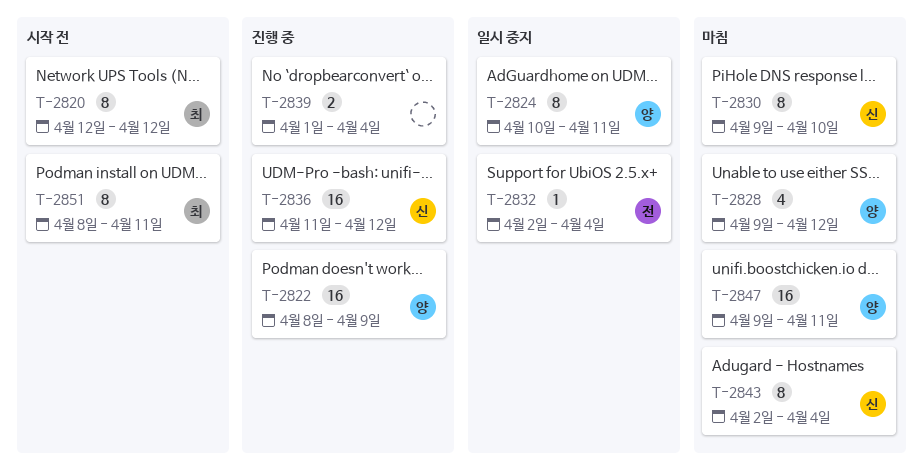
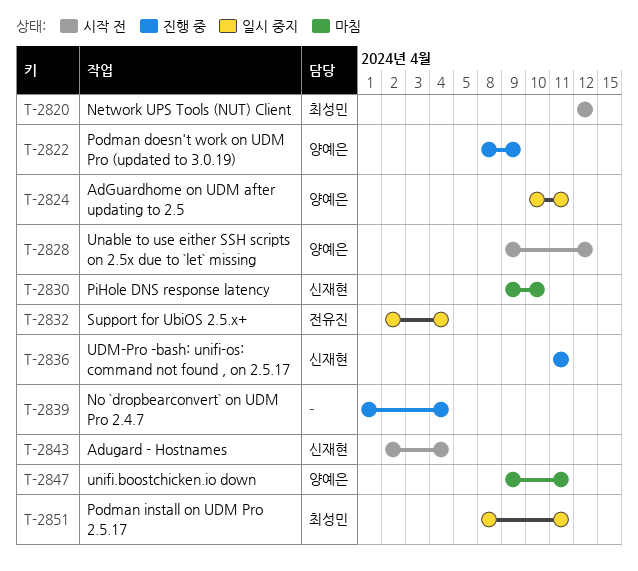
T-2828, status: 마침 -> 시작 전
T-2836, due: Apr 12 -> Apr 11
T-2843, status: 마침 -> 시작 전
T-2851, status: 시작 전 -> 일시 중지

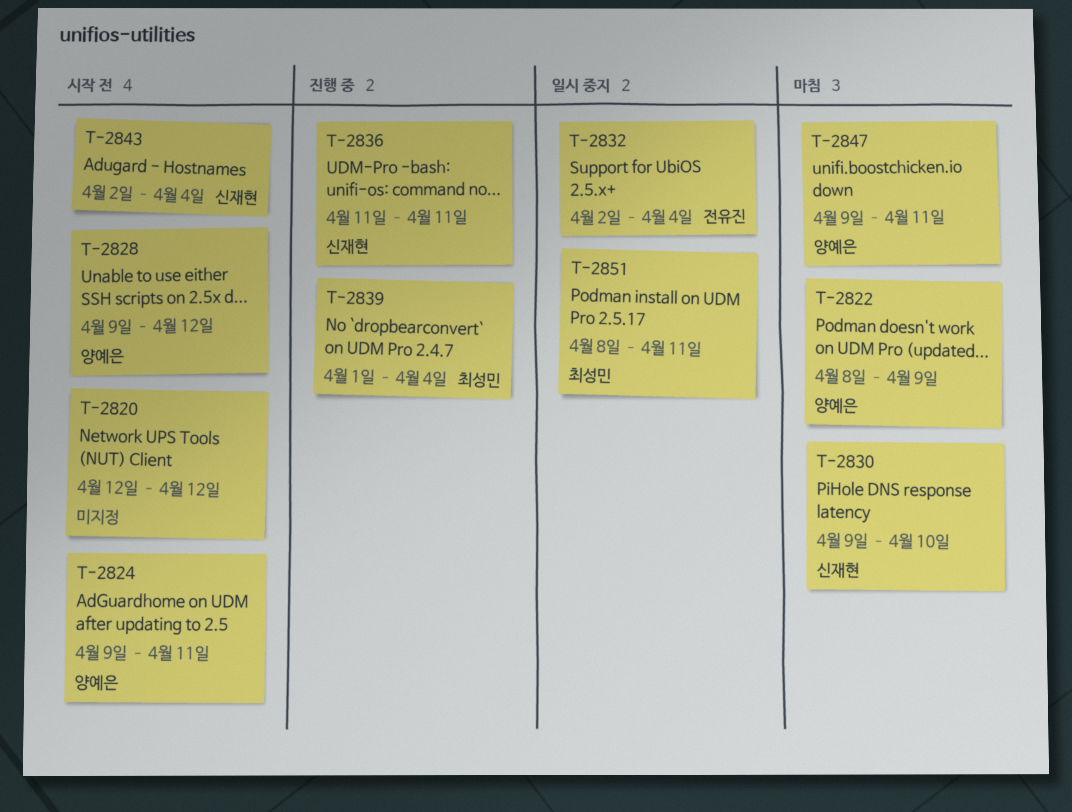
T-2820, owner: 최성민 -> none
T-2822, status: 진행 중 -> 마침
T-2824, status: 일시 중지 -> 시작 전
T-2824, start: Apr 10 -> Apr 9
T-2839, owner: none -> 최성민

